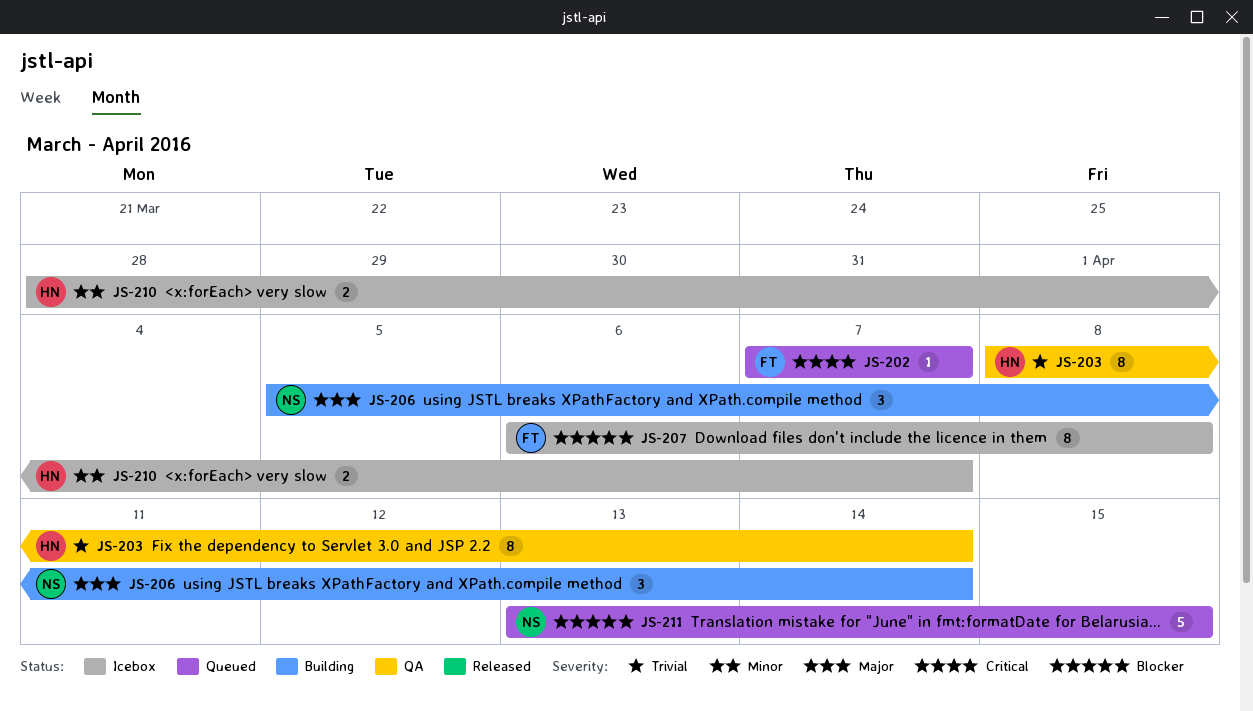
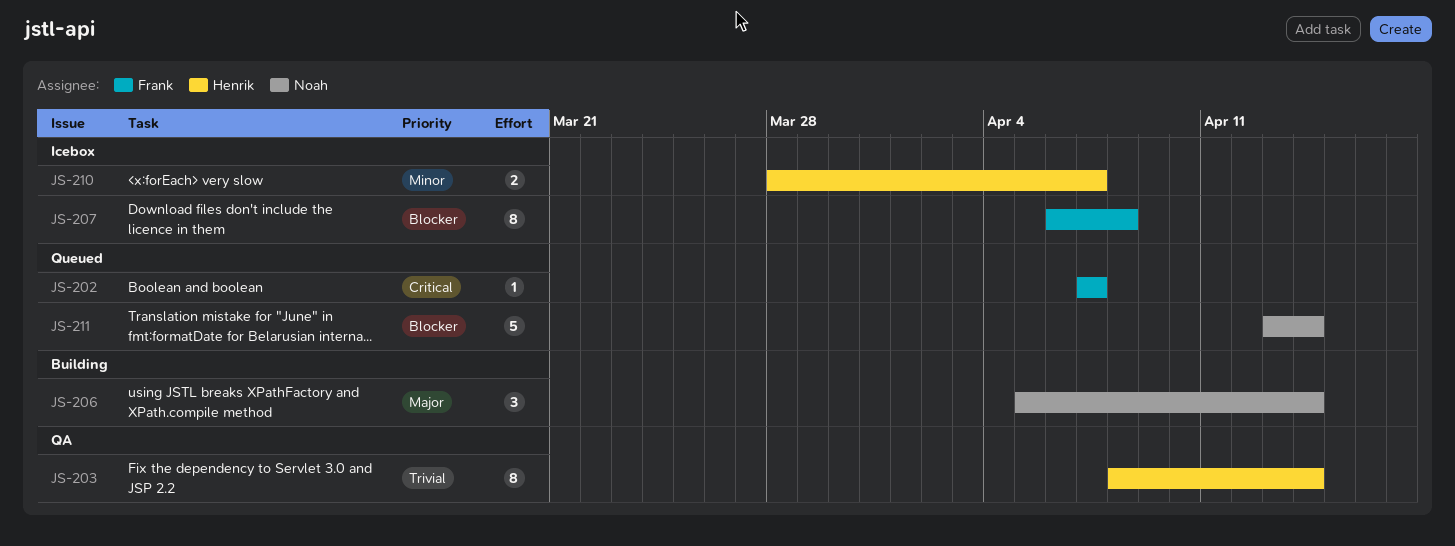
JS-211, due: Apr 15 -> Apr 14

